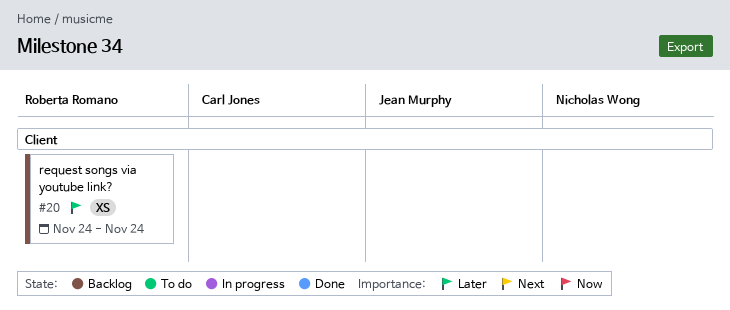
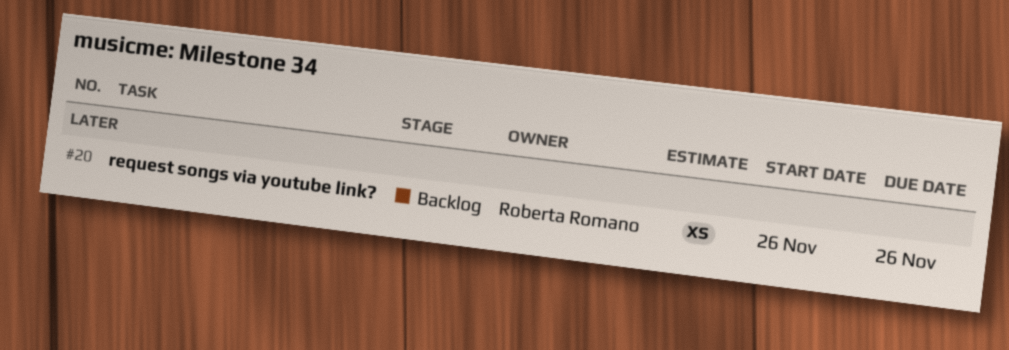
#20, start: Nov 24 -> Nov 26
#20, due: Nov 24 -> Nov 26

